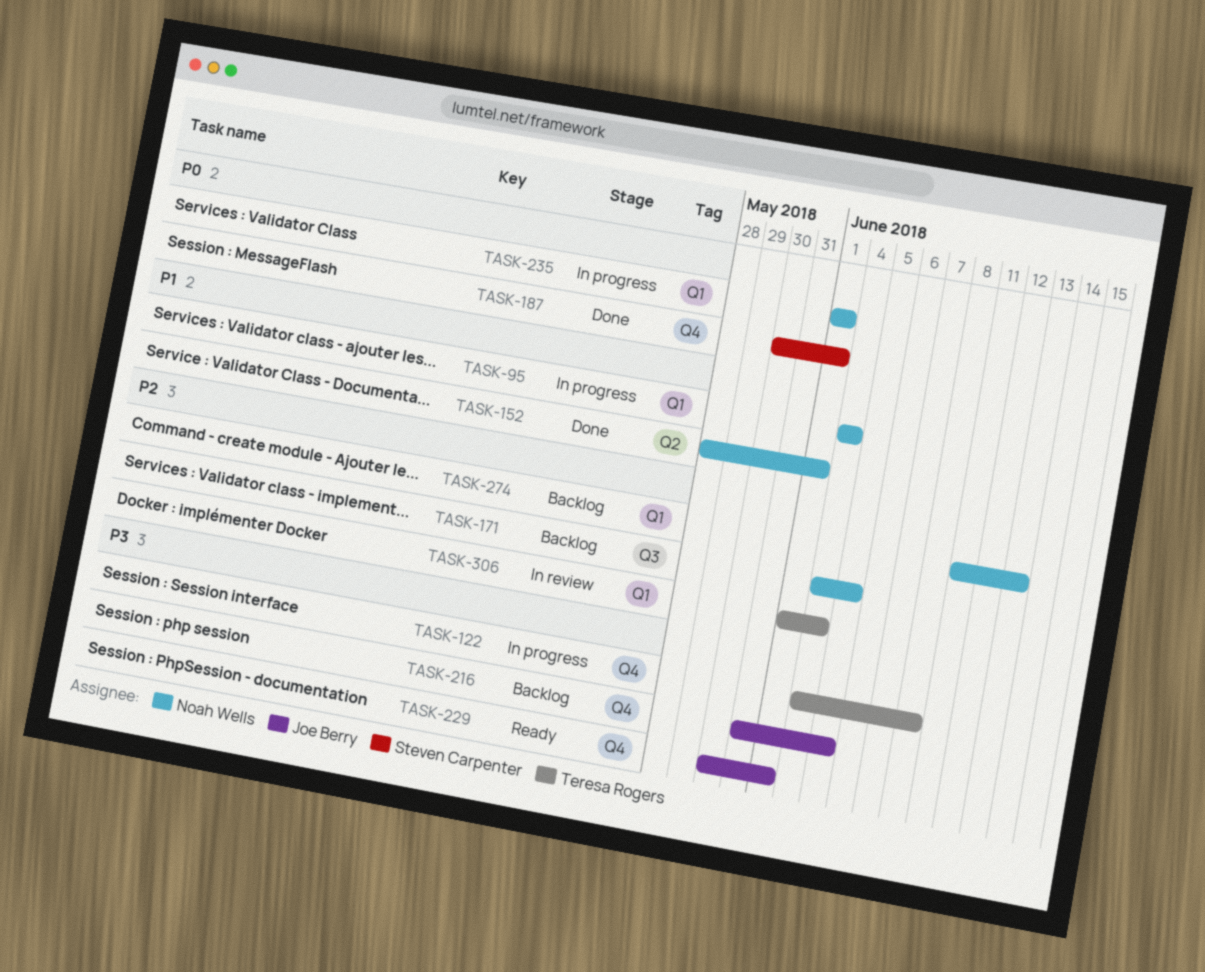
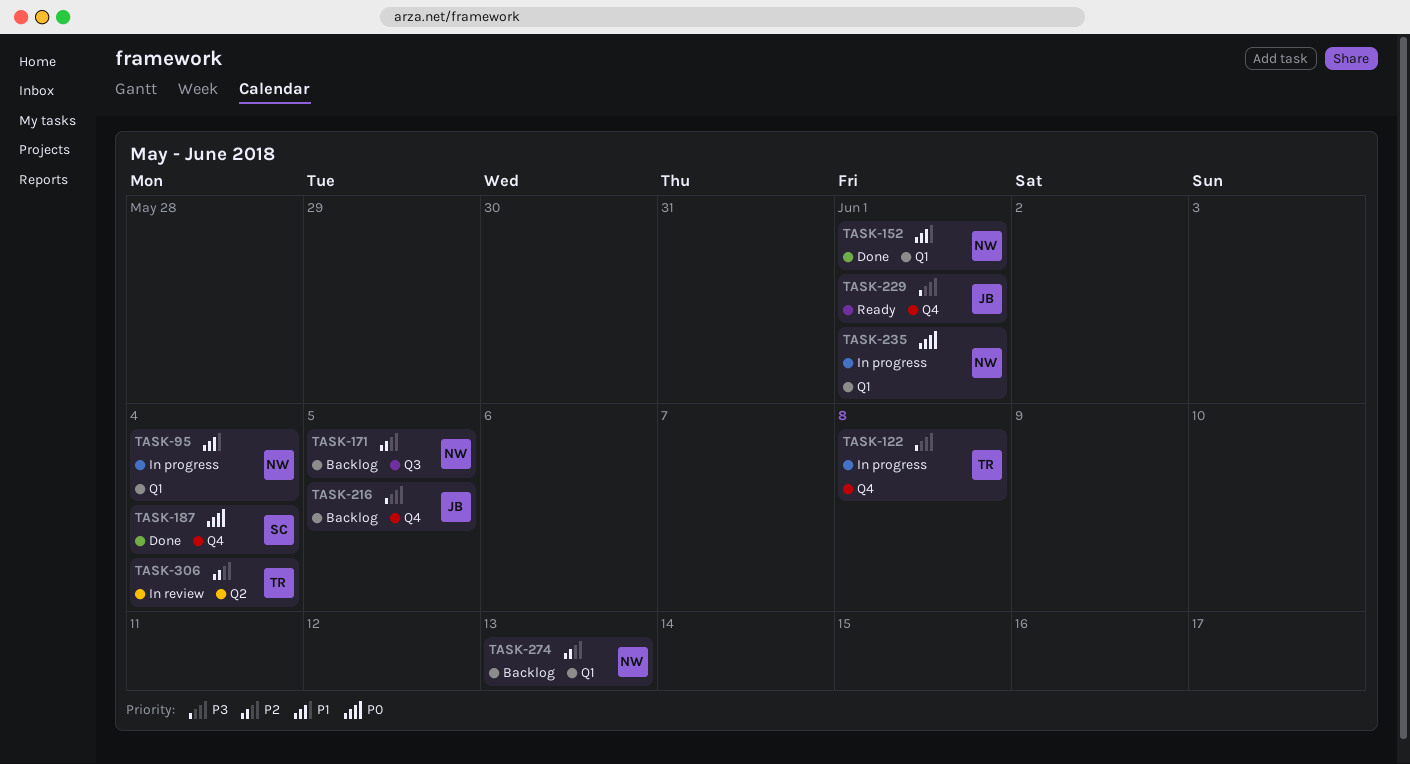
TASK-152, label: Q2 -> Q1
TASK-187, due: Jun 1 -> Jun 4
TASK-306, label: Q1 -> Q2

